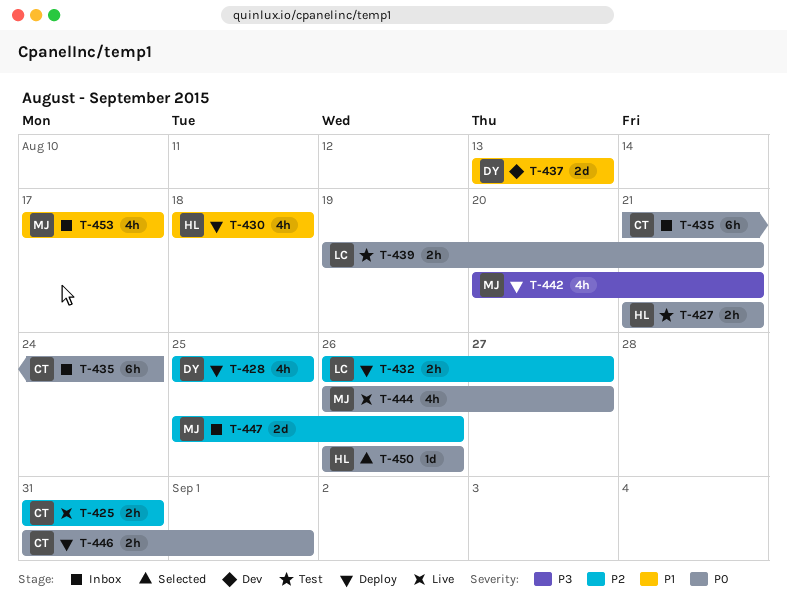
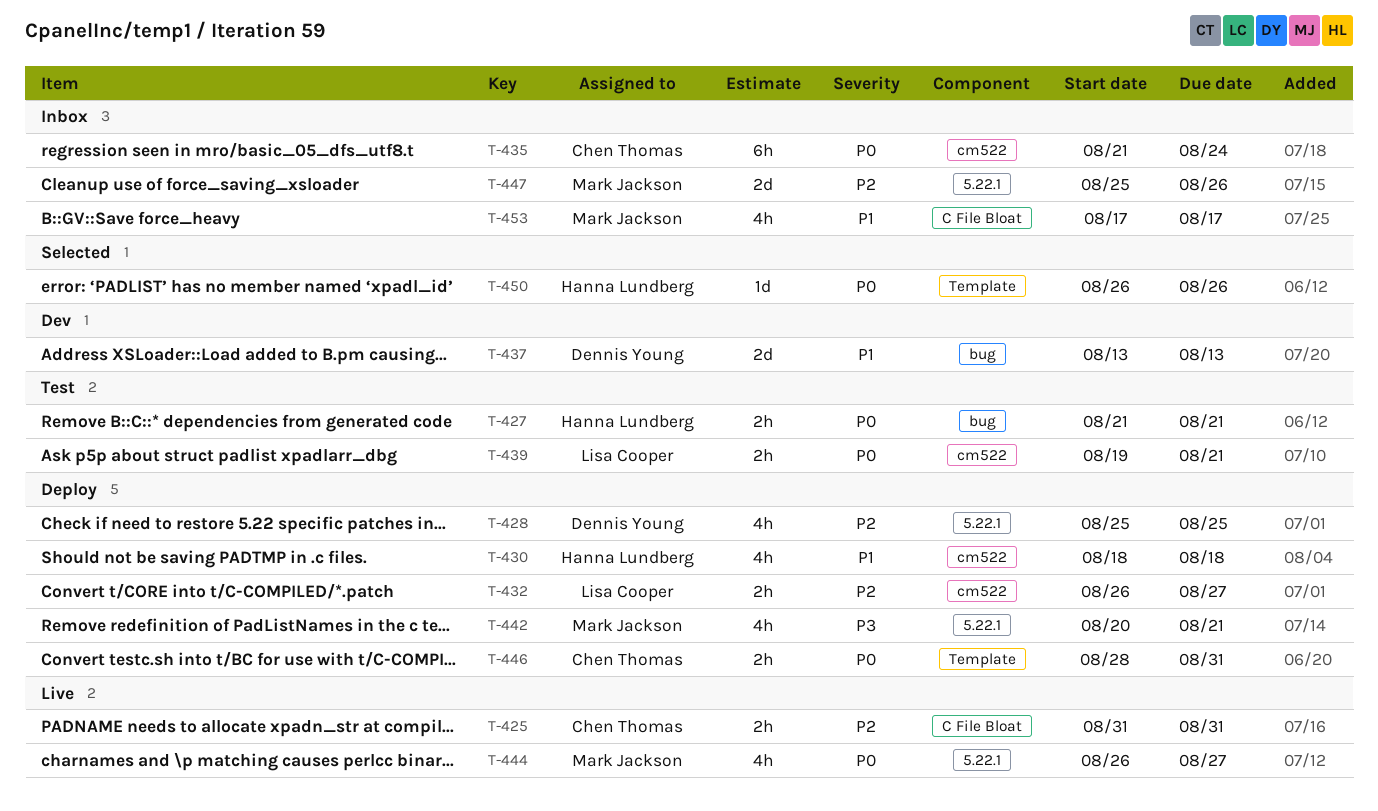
T-446, start: Aug 31 -> Aug 28
T-446, due: Sep 1 -> Aug 31

